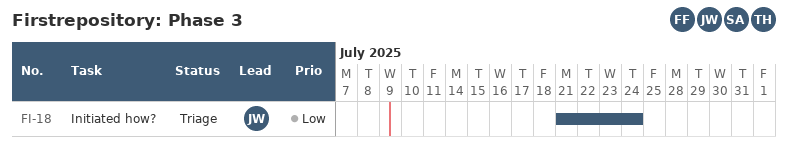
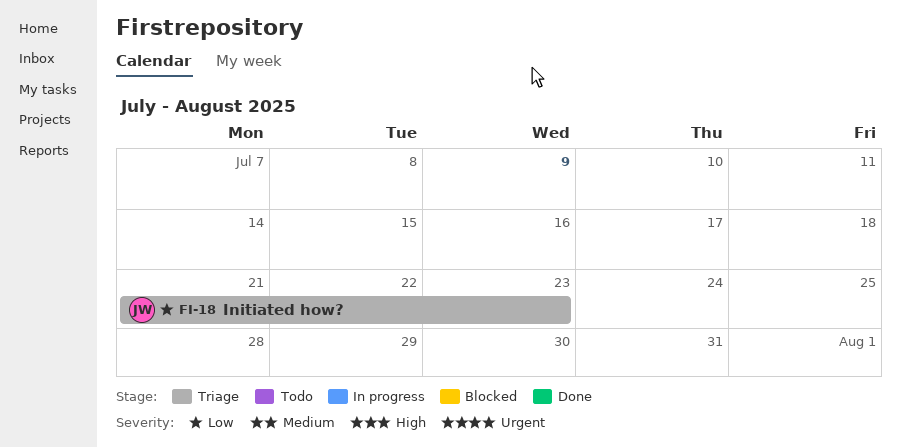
FI-18, due: Jul 24 -> Jul 23

